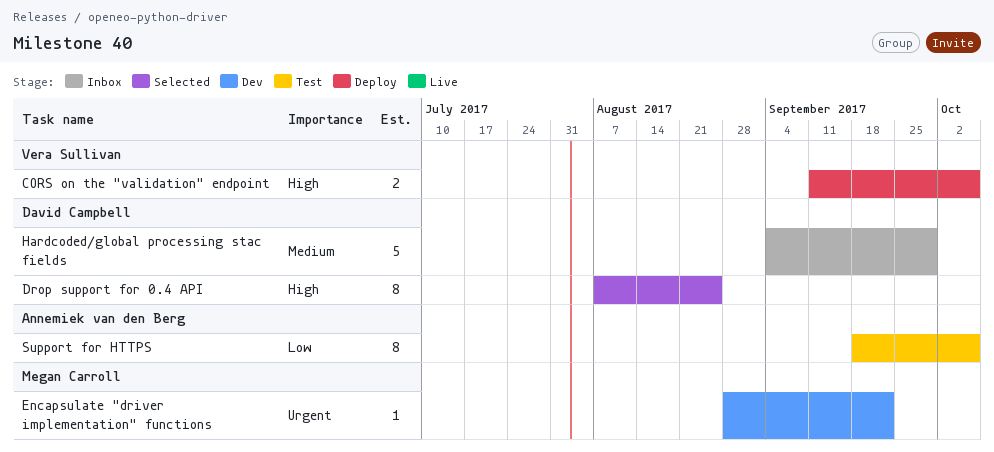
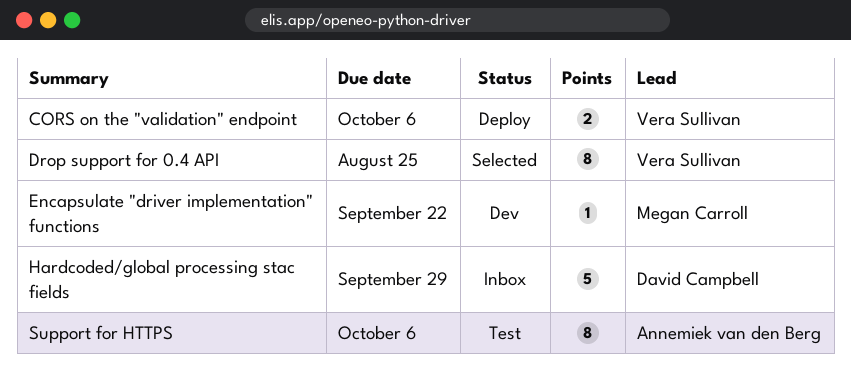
Drop support for 0.4 API, owner: David Campbell -> Vera Sullivan

